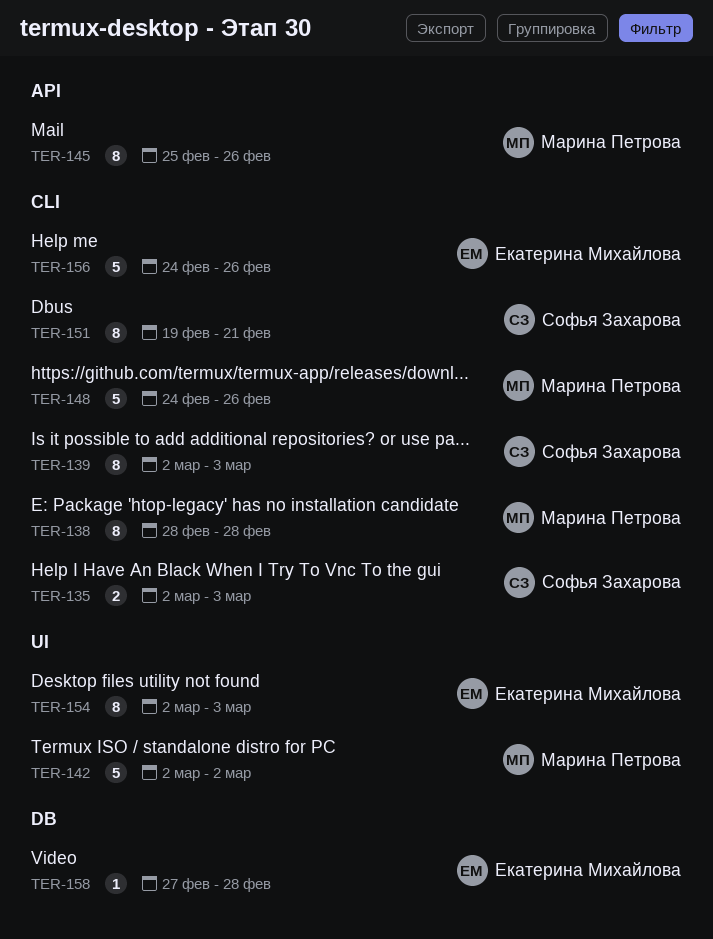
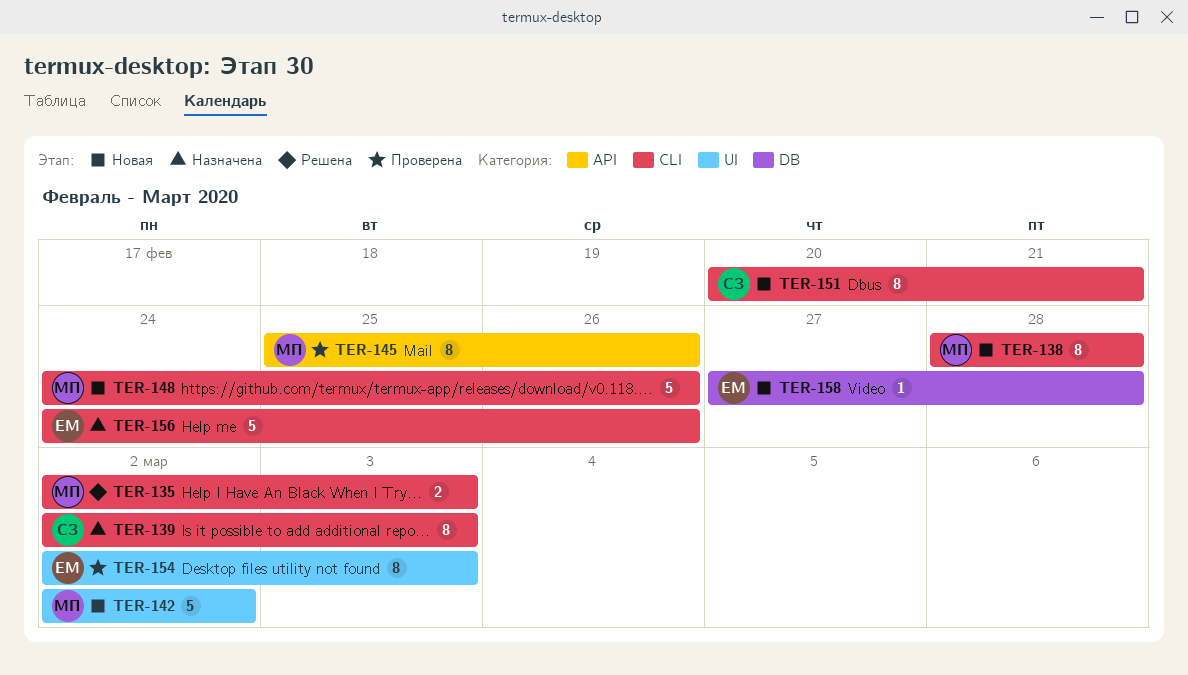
TER-135, owner: Софья Захарова -> Марина Петрова
TER-151, start: Feb 19 -> Feb 20

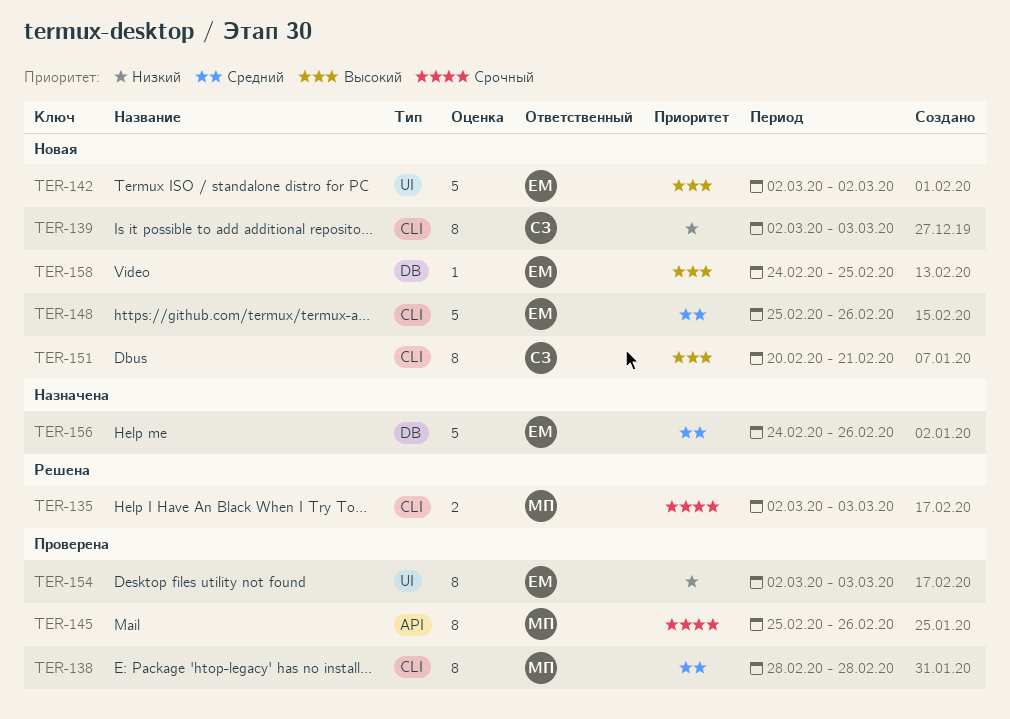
TER-138, status: Новая -> Проверена
TER-139, status: Назначена -> Новая
TER-142, owner: МП -> ЕМ
TER-148, owner: МП -> ЕМ
TER-148, start: Feb 24 -> Feb 25
TER-156, label: CLI -> DB
TER-158, start: Feb 27 -> Feb 24
TER-158, due: Feb 28 -> Feb 25

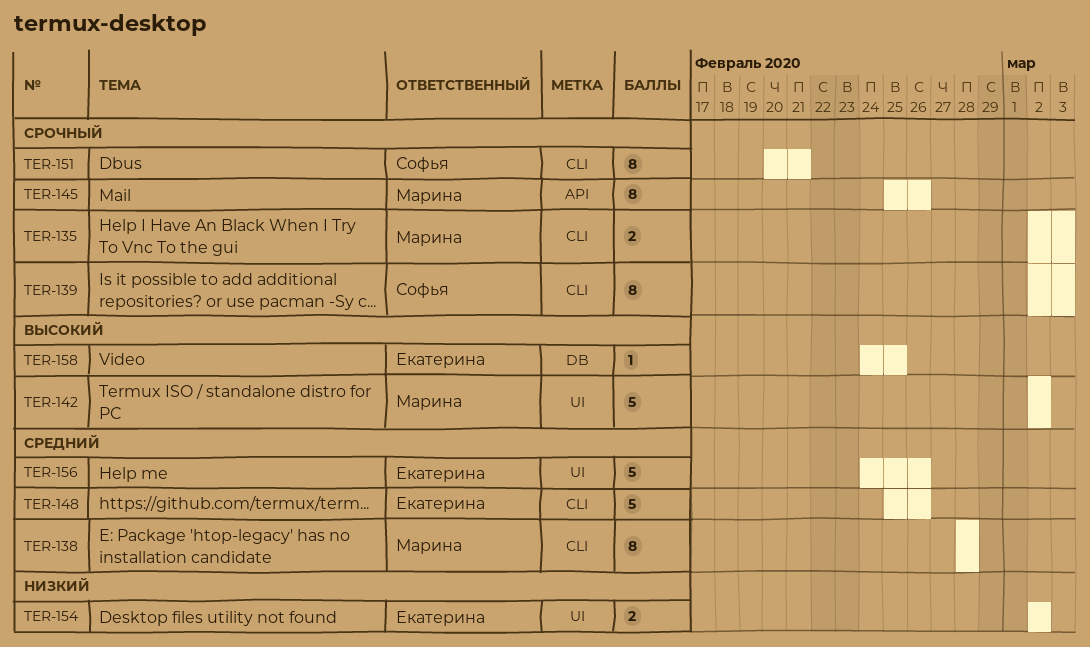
TER-139, priority: Низкий -> Срочный
TER-142, owner: Екатерина -> Марина
TER-151, priority: Высокий -> Срочный
TER-154, estimate: 8 -> 2
TER-154, due: Mar 3 -> Mar 2
TER-156, label: DB -> UI

